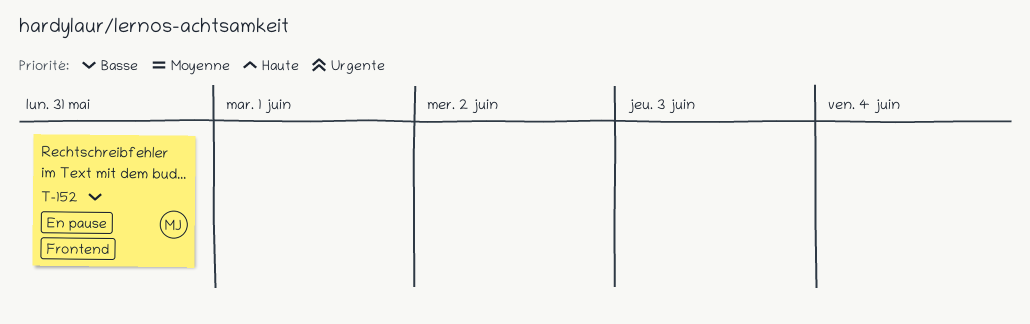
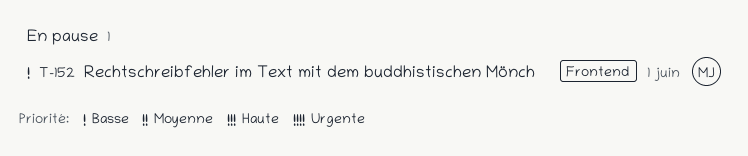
T-152, due: May 31 -> Jun 1

